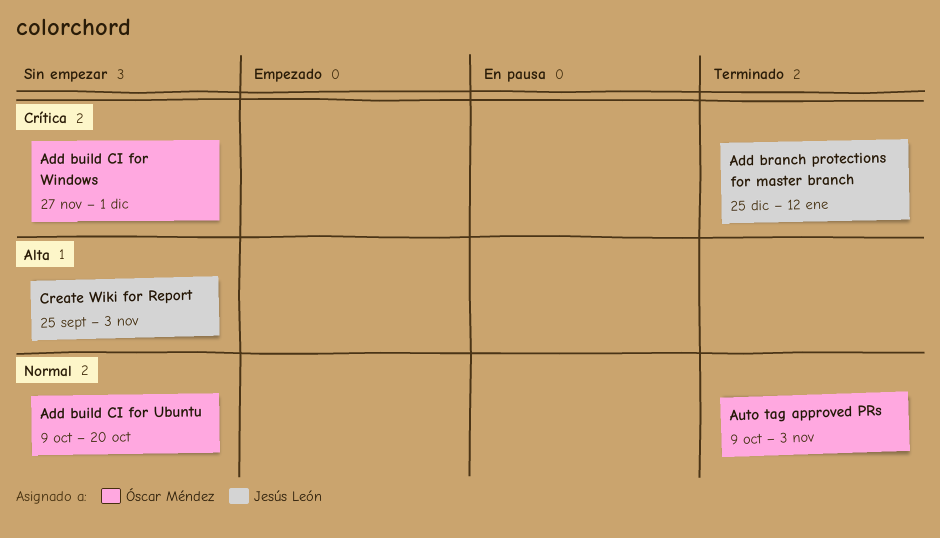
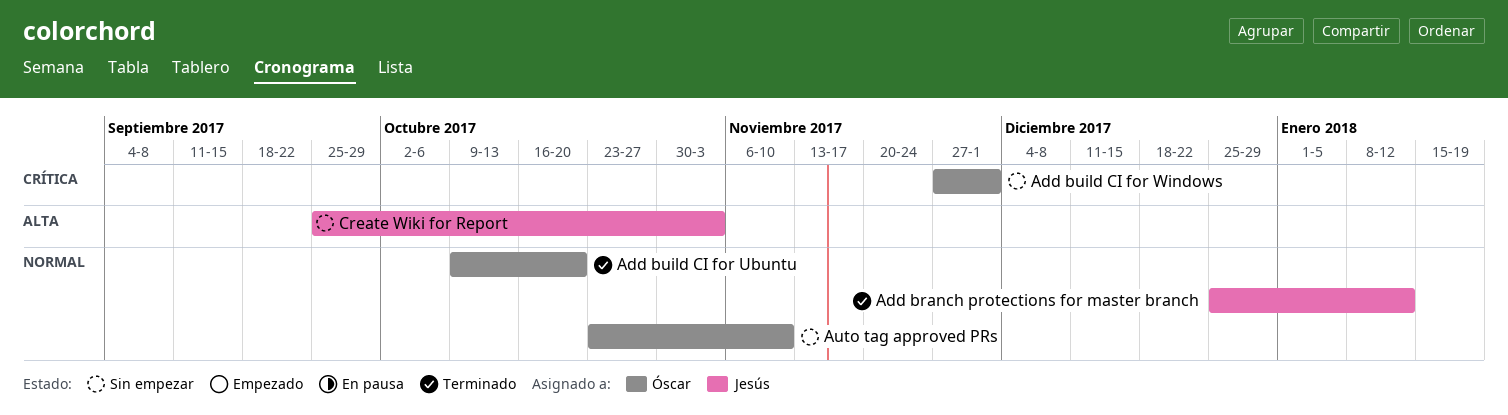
Add branch protections for master branch, priority: Crítica -> Normal
Add build CI for Ubuntu, status: Sin empezar -> Terminado
Auto tag approved PRs, status: Terminado -> Sin empezar
Auto tag approved PRs, start: Oct 9 -> Oct 23
Auto tag approved PRs, due: Nov 3 -> Nov 10

